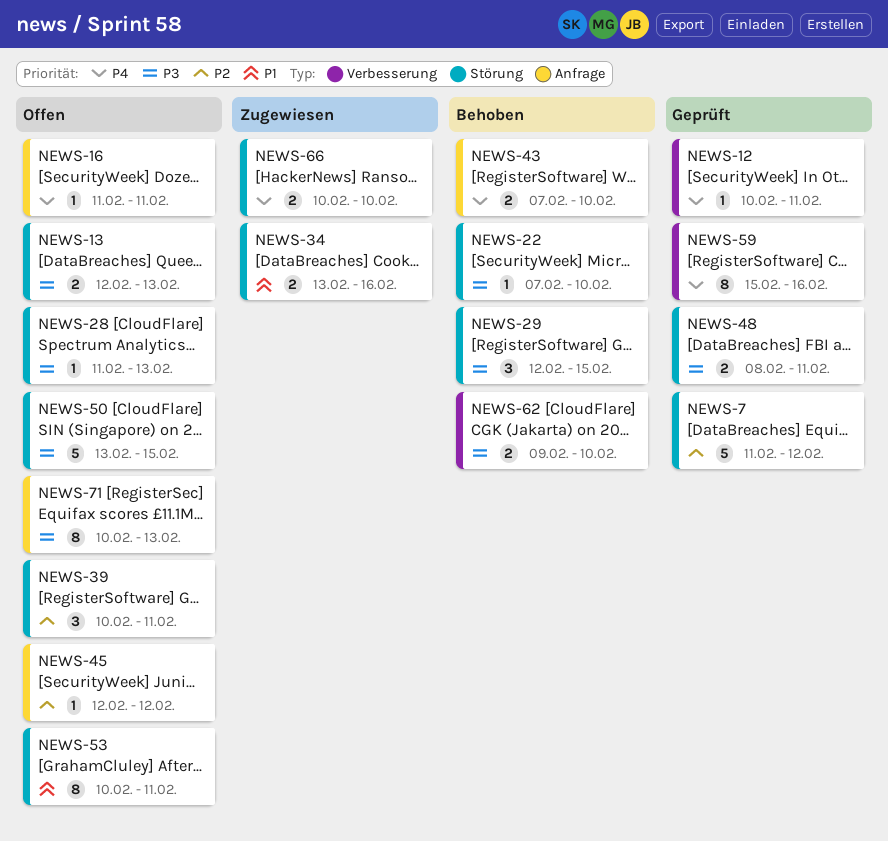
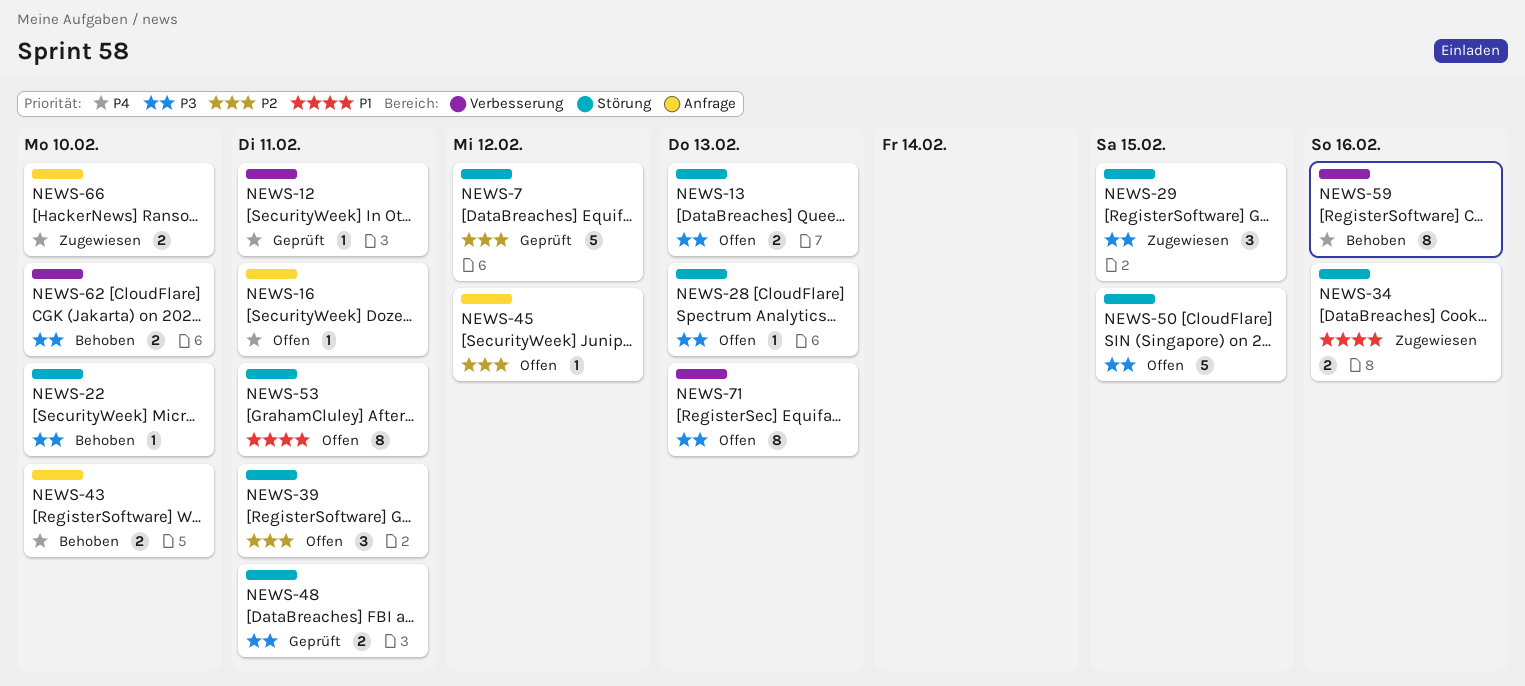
NEWS-29, status: Behoben -> Zugewiesen
NEWS-59, status: Geprüft -> Behoben
NEWS-66, label: Störung -> Anfrage
NEWS-71, label: Anfrage -> Verbesserung

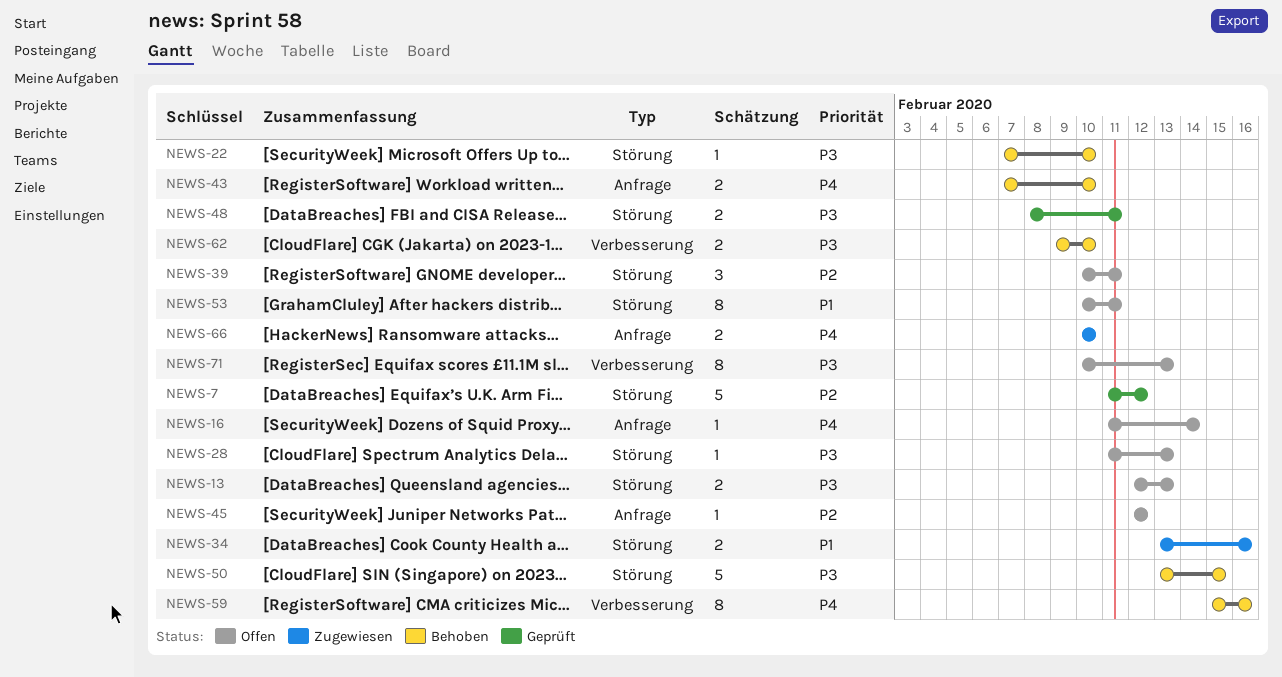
NEWS-12: present -> none
NEWS-16, due: Feb 11 -> Feb 14
NEWS-29: present -> none
NEWS-50, status: Offen -> Behoben

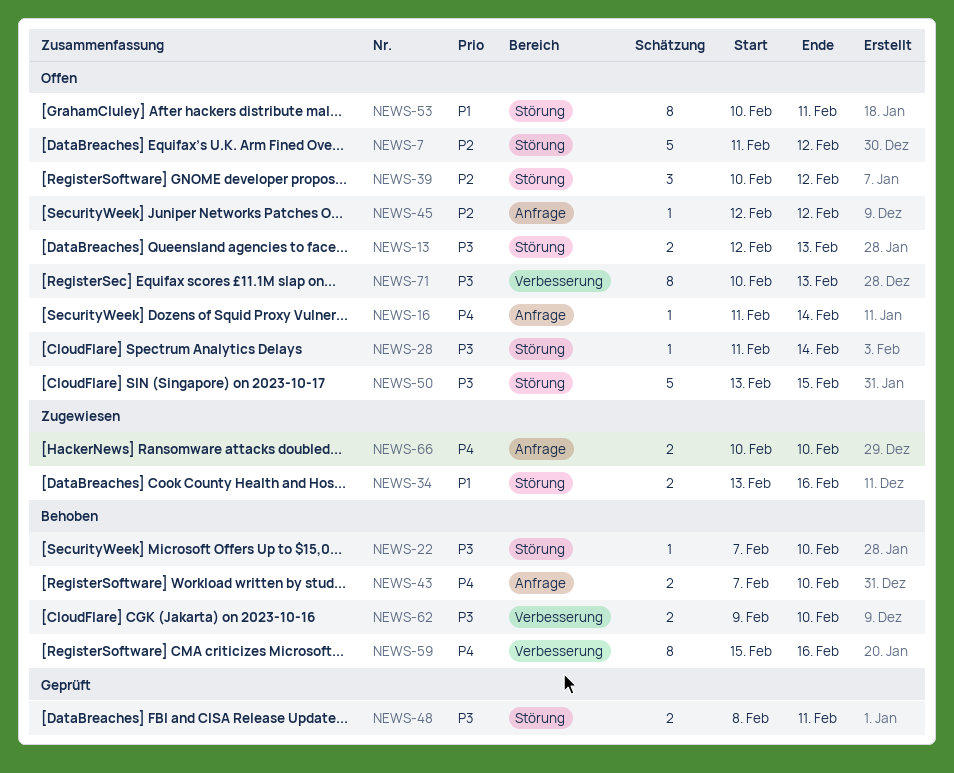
NEWS-7, status: Geprüft -> Offen
NEWS-28, due: Feb 13 -> Feb 14
NEWS-39, due: Feb 11 -> Feb 12
NEWS-50, status: Behoben -> Offen

